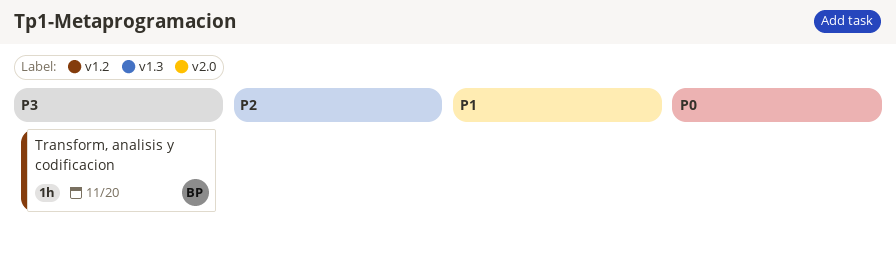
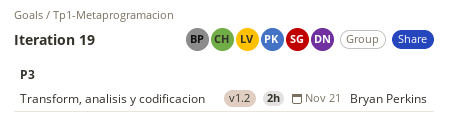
Transform, analisis y codificacion, estimate: 1h -> 2h
Transform, analisis y codificacion, due: Nov 20 -> Nov 21

